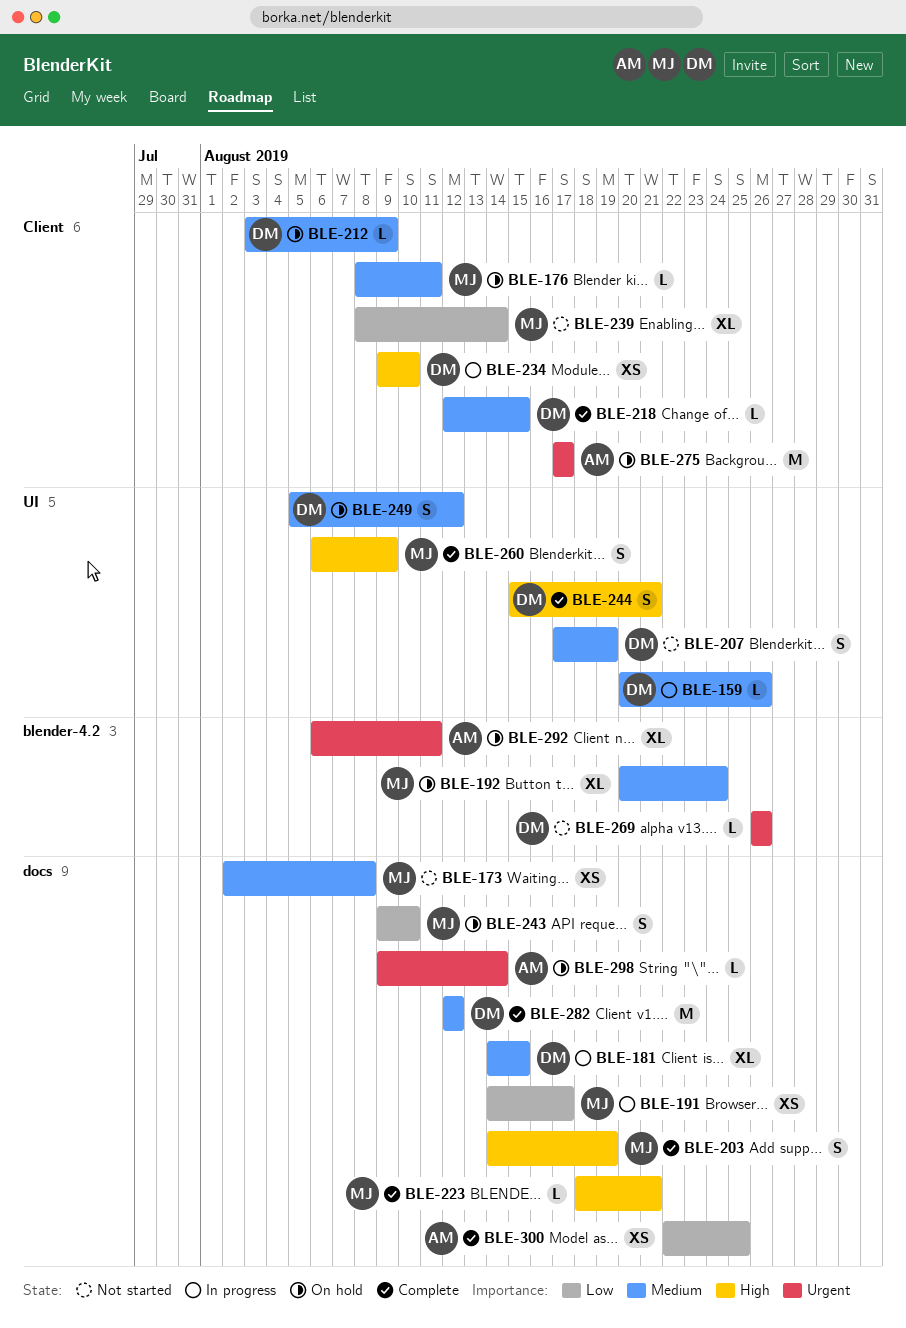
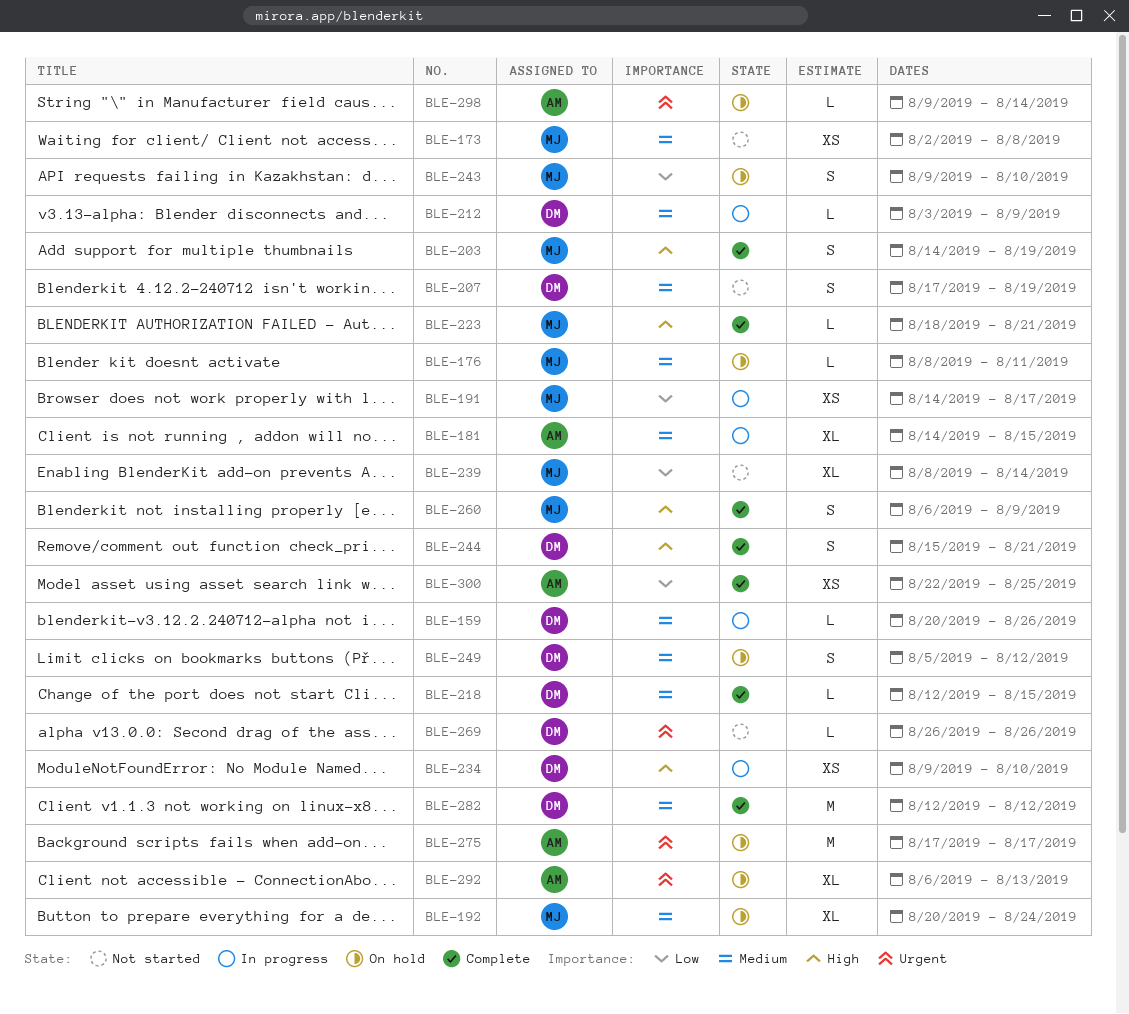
BLE-181, owner: DM -> AM
BLE-212, status: On hold -> In progress
BLE-292, due: Aug 11 -> Aug 13

